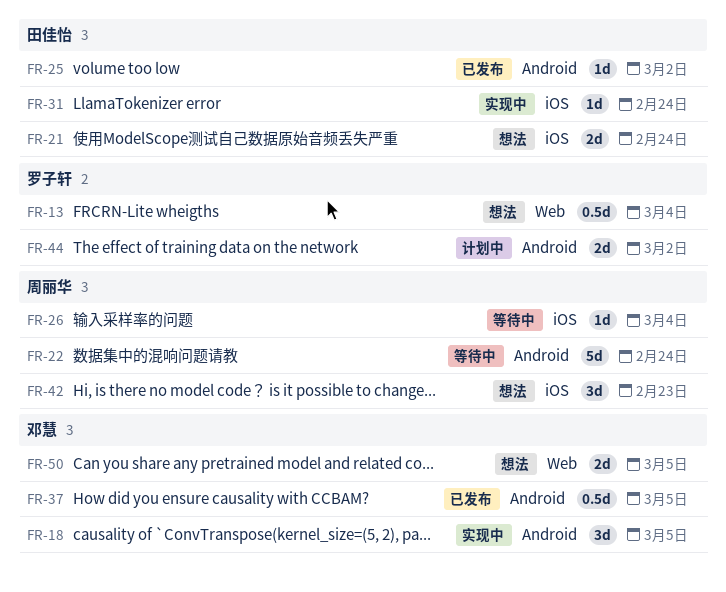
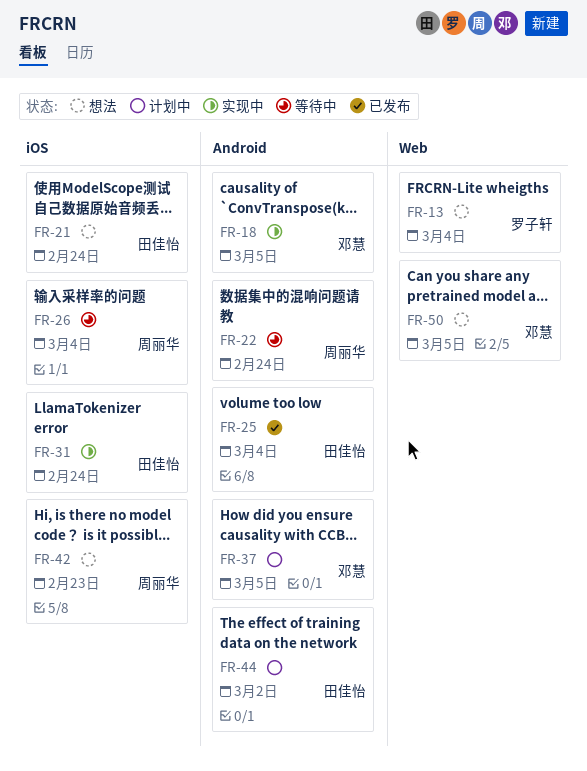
FR-25, due: Mar 2 -> Mar 4
FR-37, status: 已发布 -> 计划中
FR-44, owner: 罗子轩 -> 田佳怡

